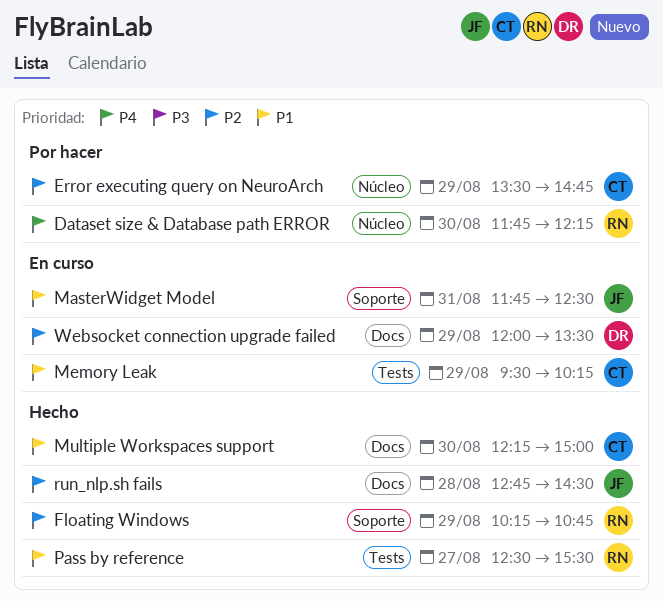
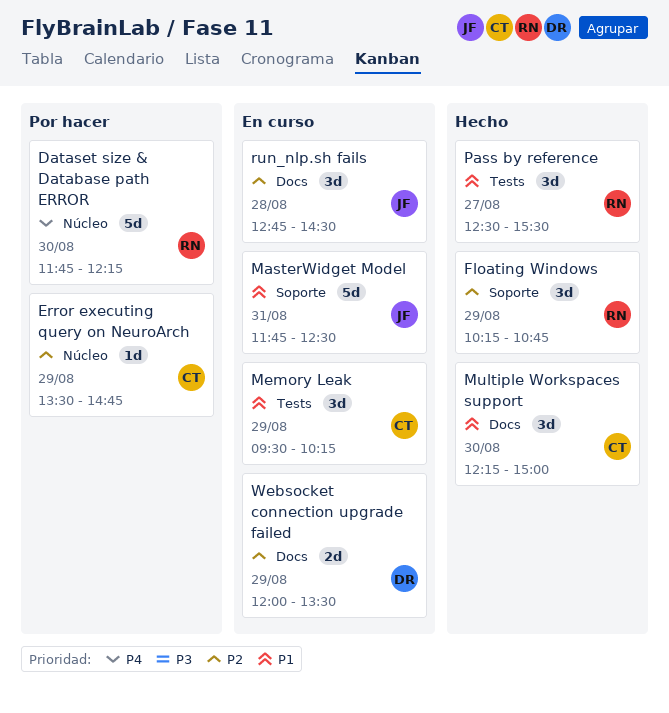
run_nlp.sh fails, status: Hecho -> En curso

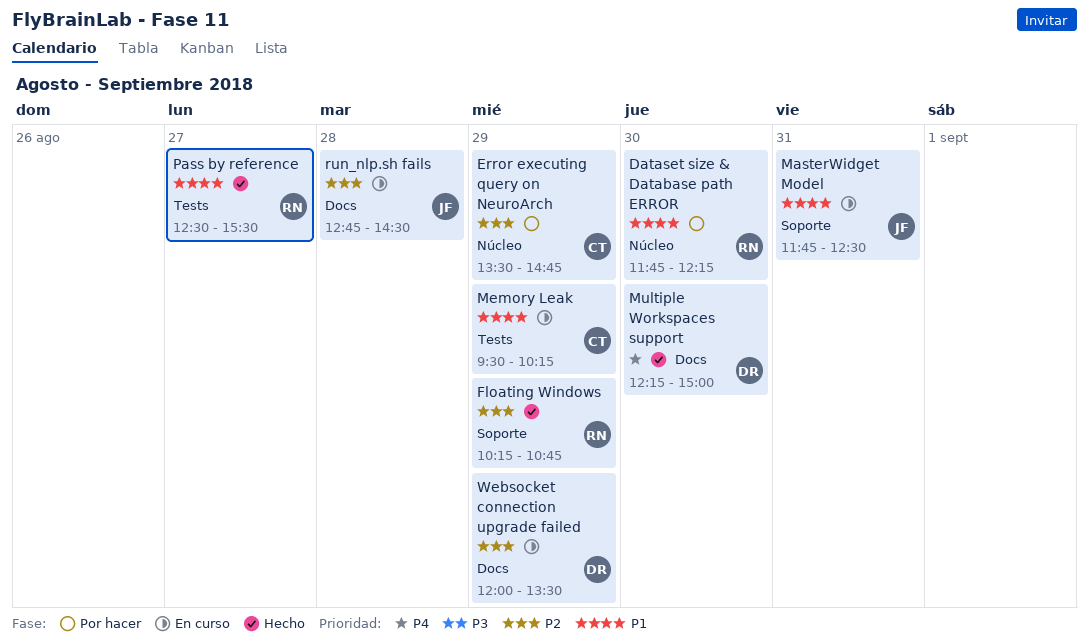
Dataset size & Database path ERROR, priority: P4 -> P1
Multiple Workspaces support, owner: CT -> DR
Multiple Workspaces support, priority: P1 -> P4

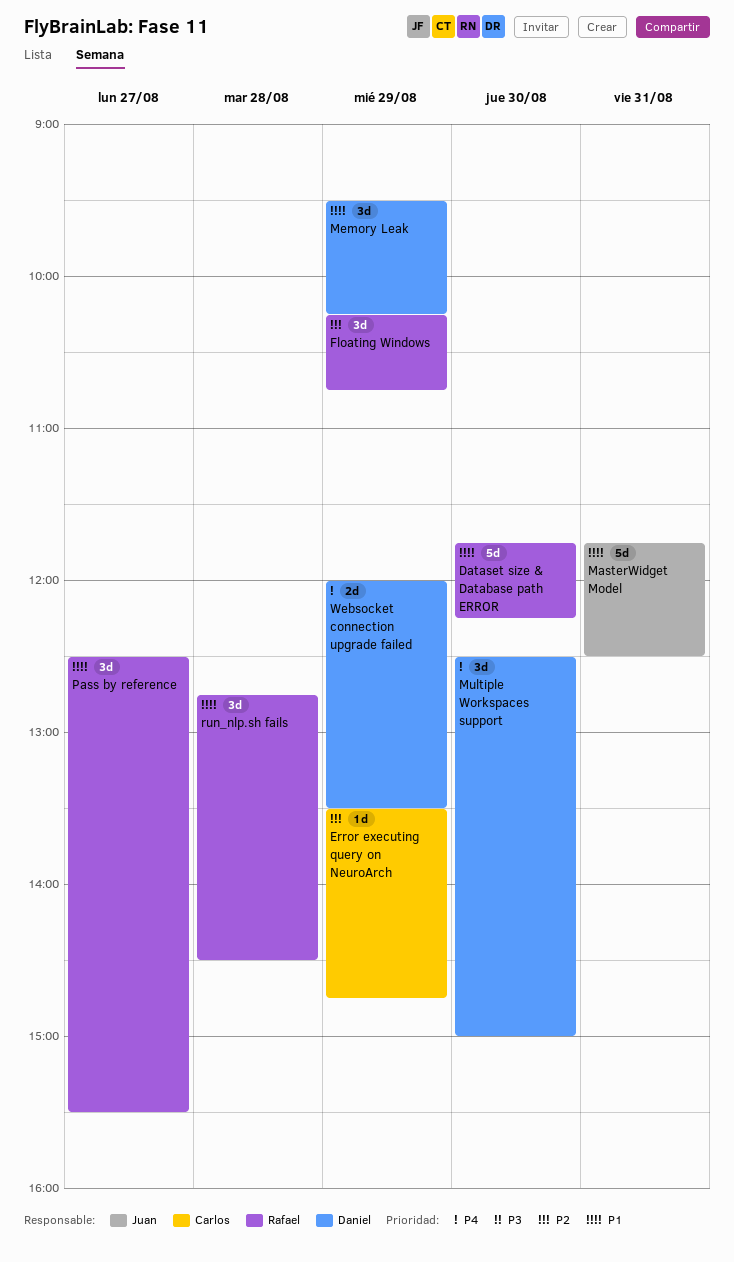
Memory Leak, owner: Carlos -> Daniel
Multiple Workspaces support, begins: 12:15 -> 12:30
run_nlp.sh fails, owner: Juan -> Rafael
run_nlp.sh fails, priority: P2 -> P1
Websocket connection upgrade failed, priority: P2 -> P4

